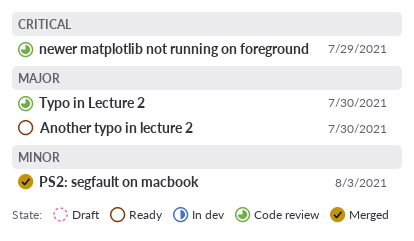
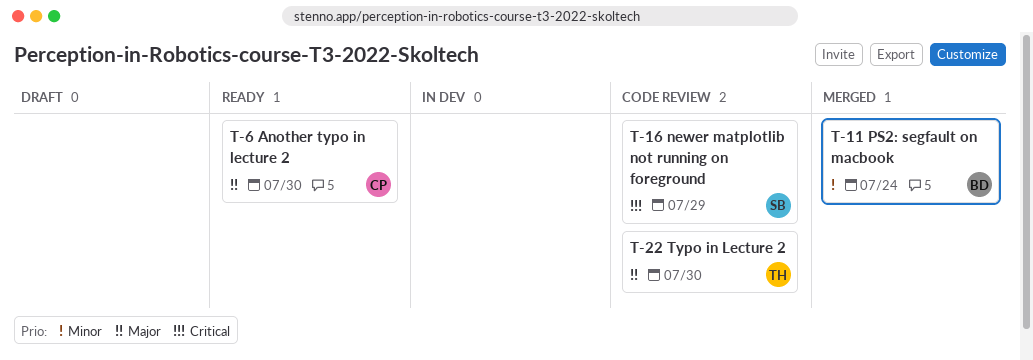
PS2: segfault on macbook, due: Aug 3 -> Jul 24

